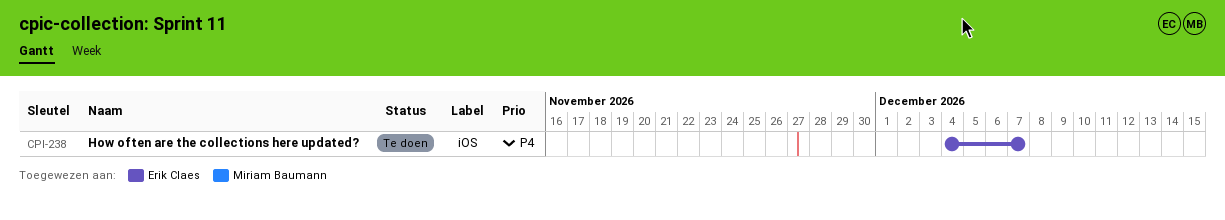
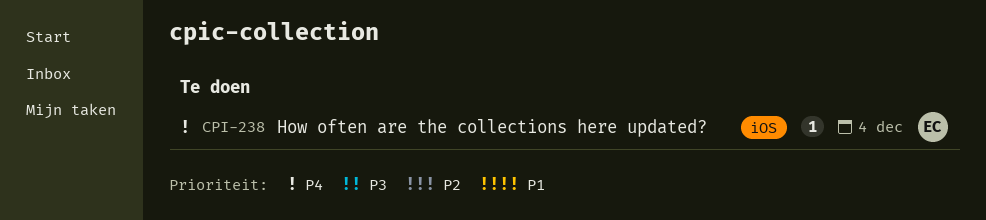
CPI-238, due: Dec 7 -> Dec 4

